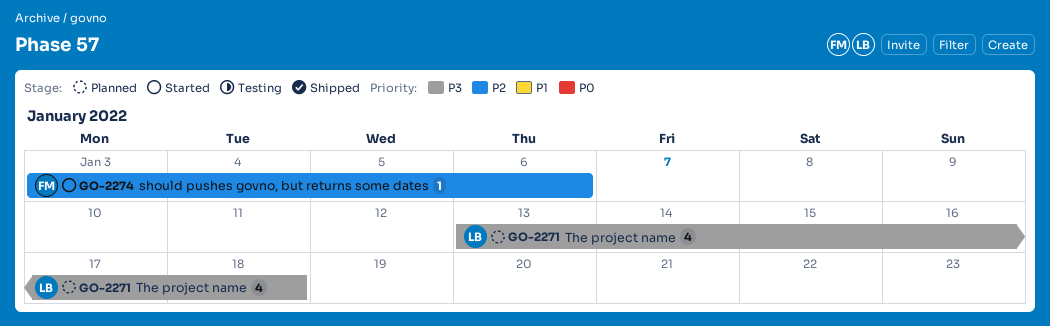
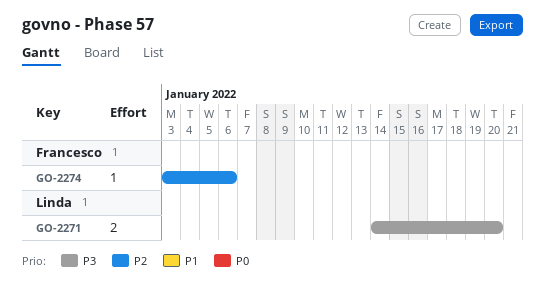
GO-2271, estimate: 4 -> 2
GO-2271, start: Jan 13 -> Jan 14
GO-2271, due: Jan 18 -> Jan 20

